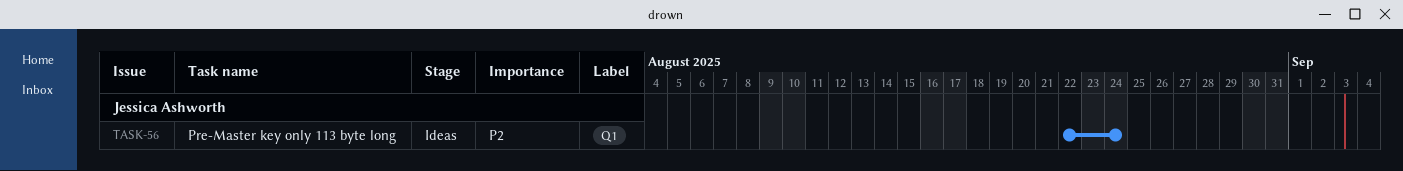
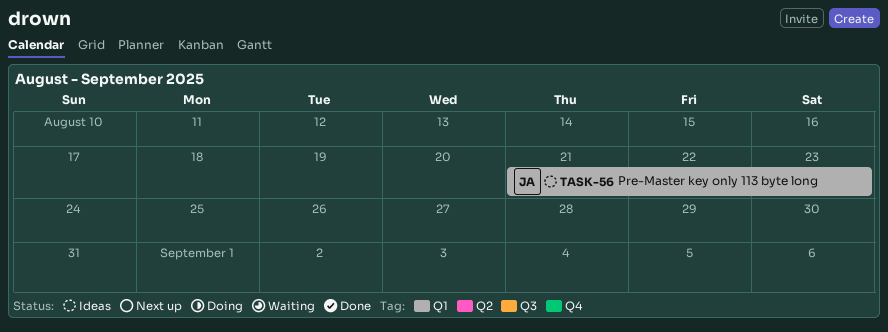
TASK-56, start: Aug 22 -> Aug 21
TASK-56, due: Aug 24 -> Aug 23

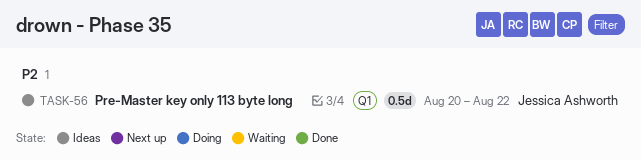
TASK-56, start: Aug 21 -> Aug 20
TASK-56, due: Aug 23 -> Aug 22

